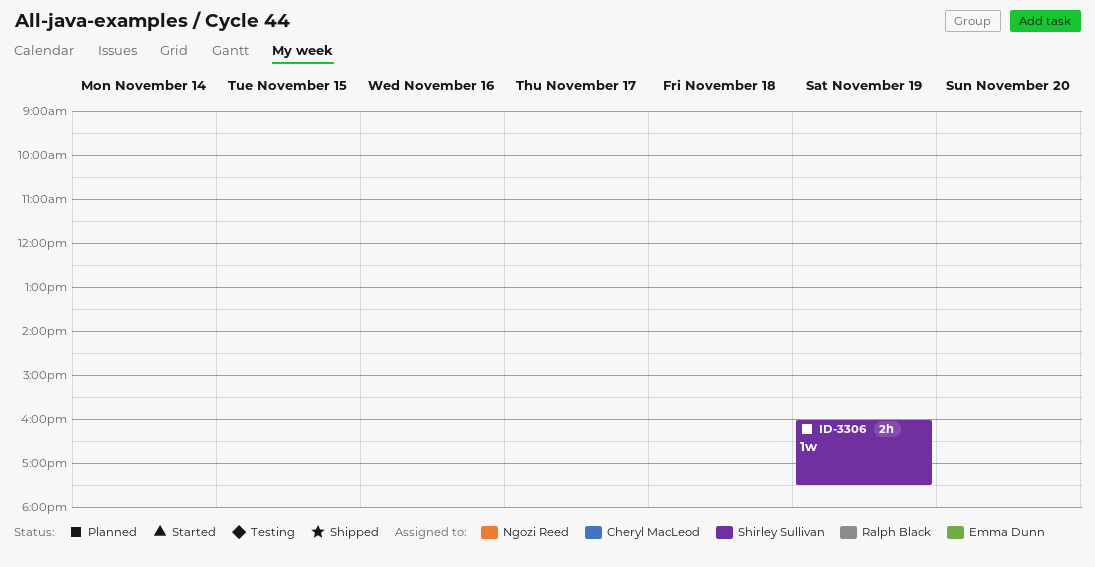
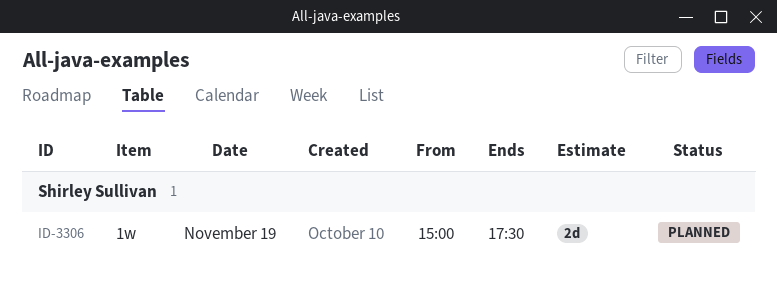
ID-3306, estimate: 2h -> 2d
ID-3306, begins: 16:00 -> 15:00

